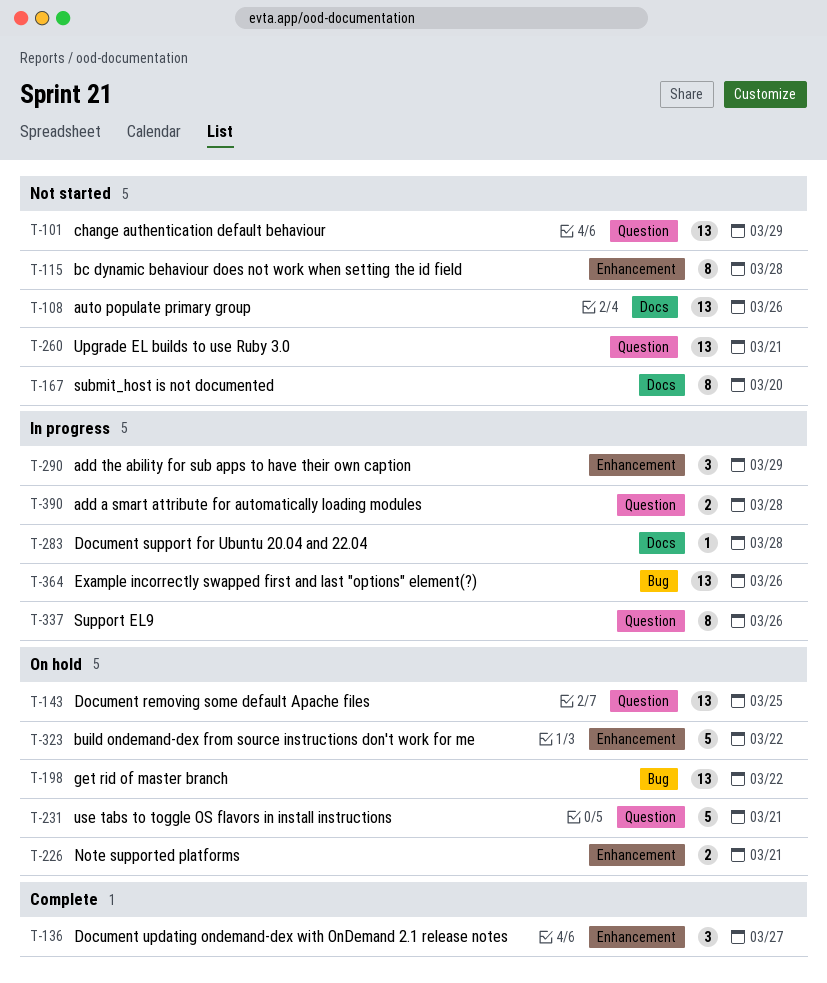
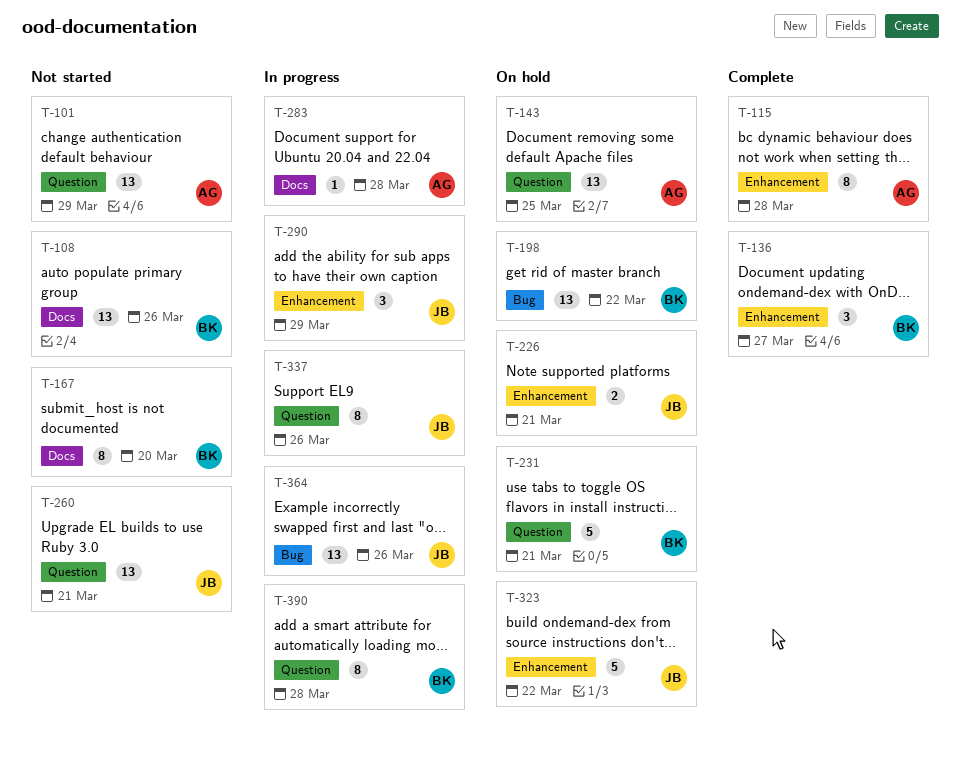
T-115, status: Not started -> Complete
T-390, estimate: 2 -> 8

